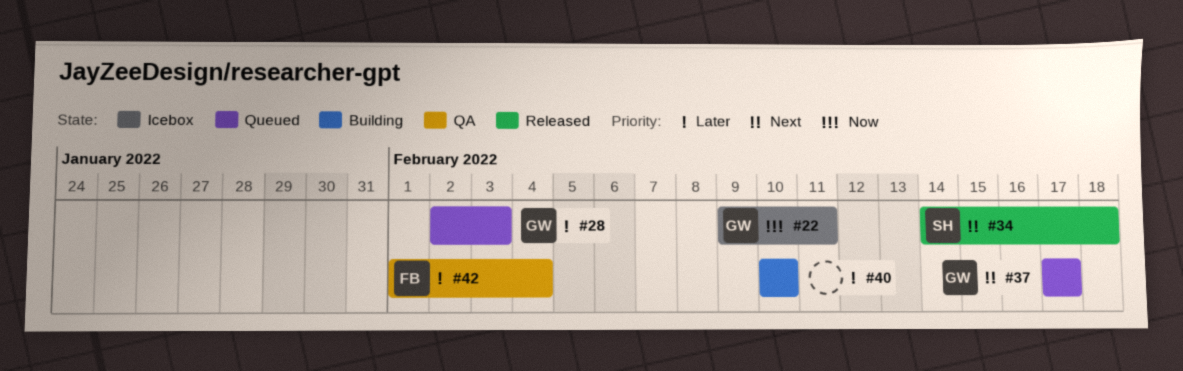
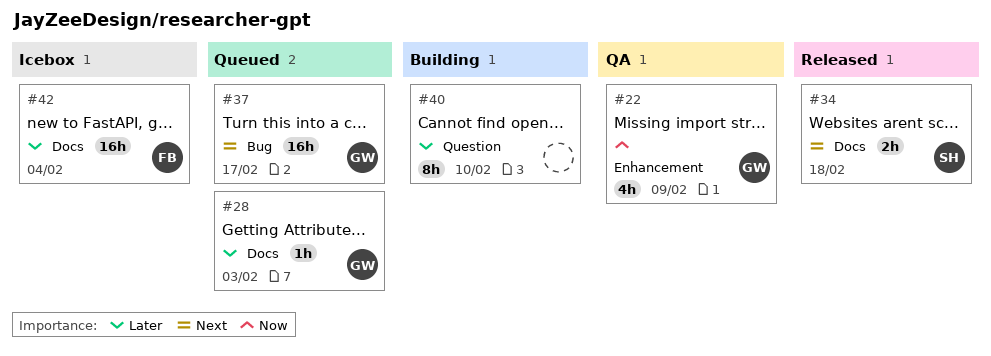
#22, status: Icebox -> QA
#22, due: Feb 11 -> Feb 9
#42, status: QA -> Icebox

